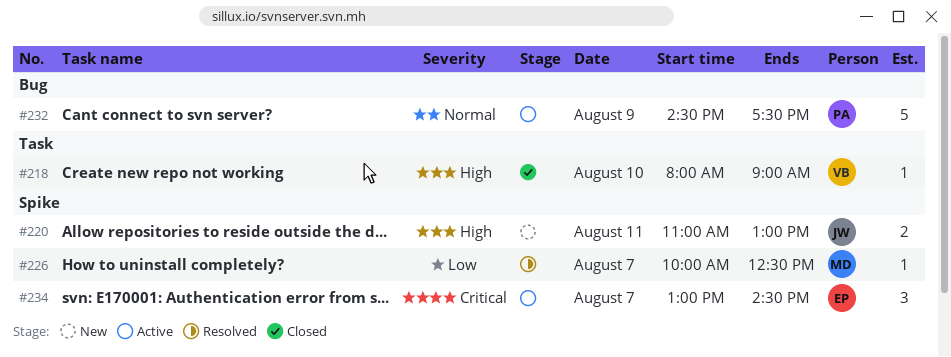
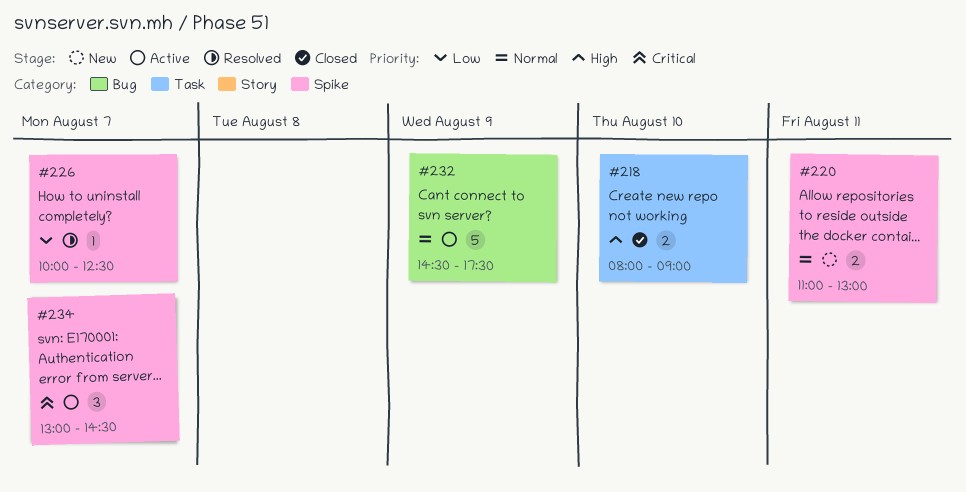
#218, estimate: 1 -> 2
#220, priority: High -> Normal

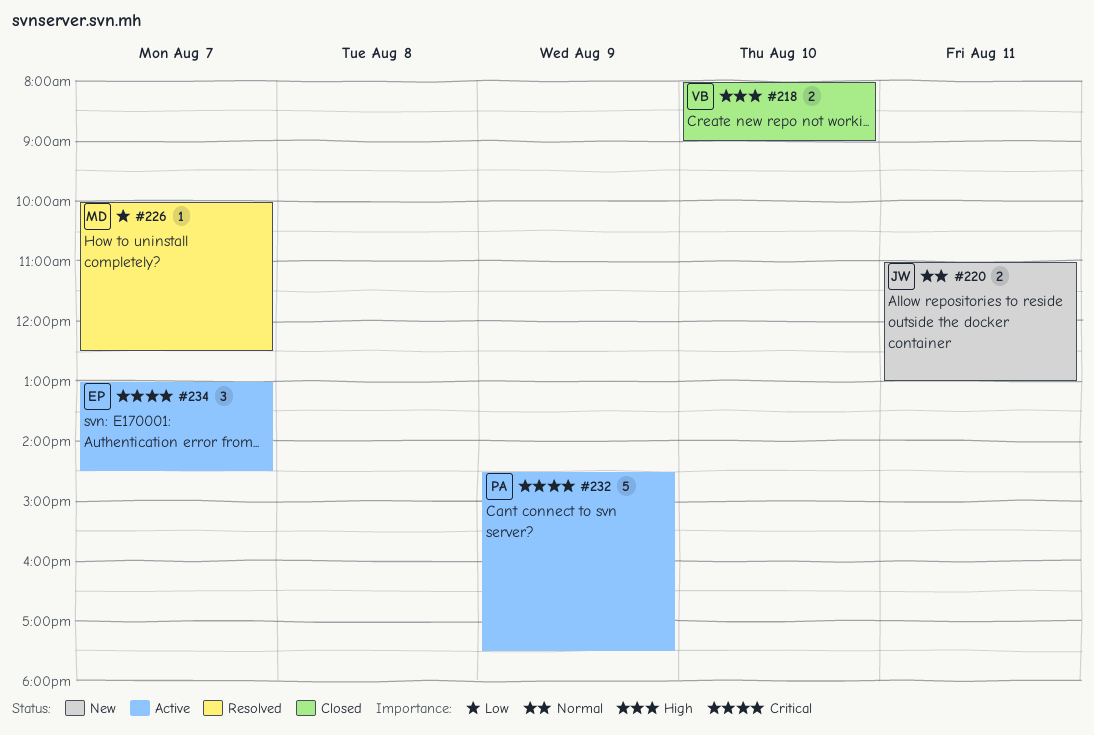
#232, priority: Normal -> Critical

